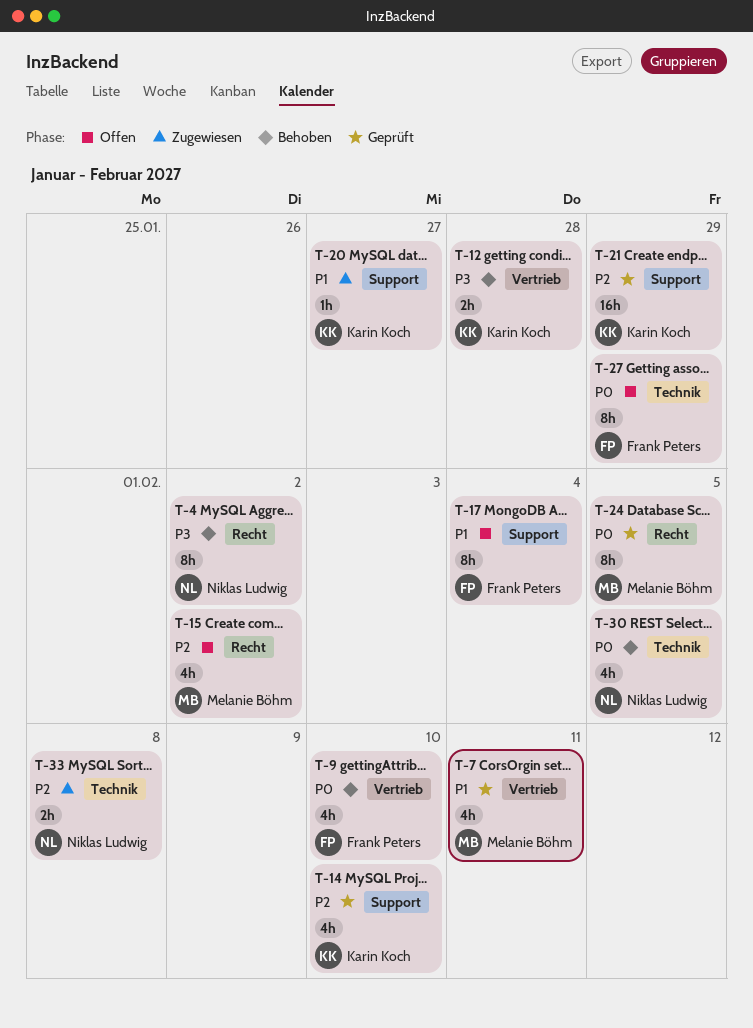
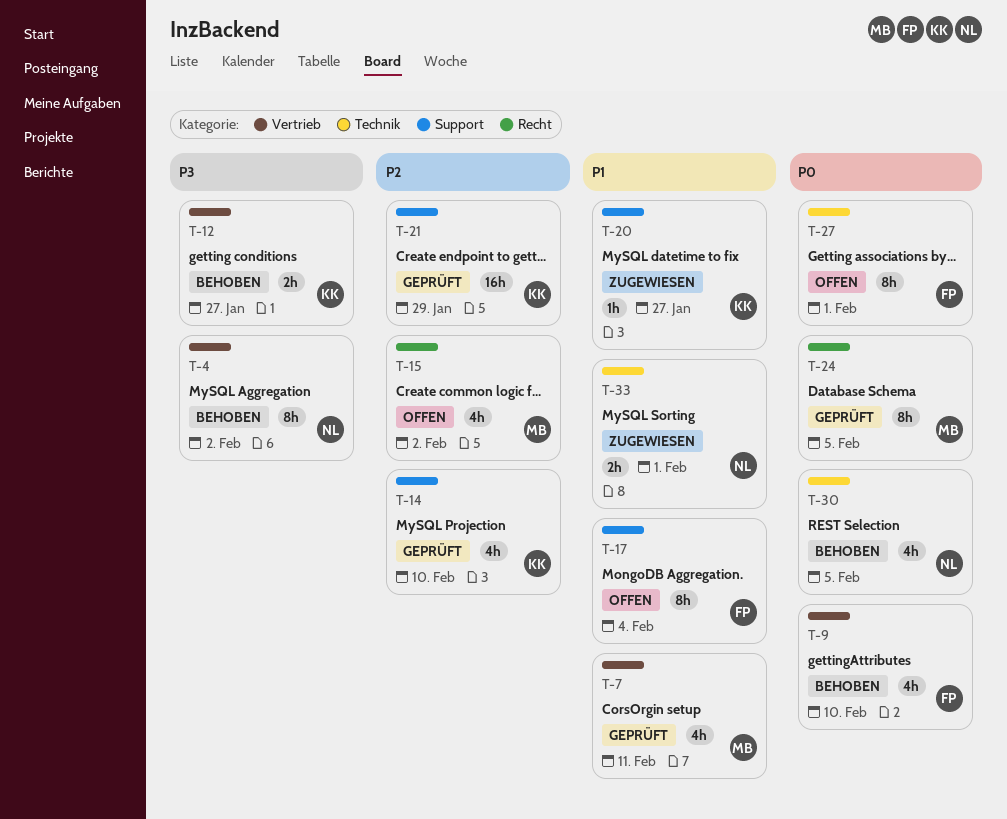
T-4, label: Recht -> Vertrieb
T-12, due: Jan 28 -> Jan 27
T-27, due: Jan 29 -> Feb 1
T-33, priority: P2 -> P1
T-33, due: Feb 8 -> Feb 1

